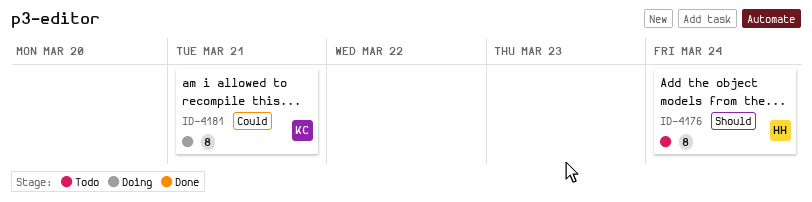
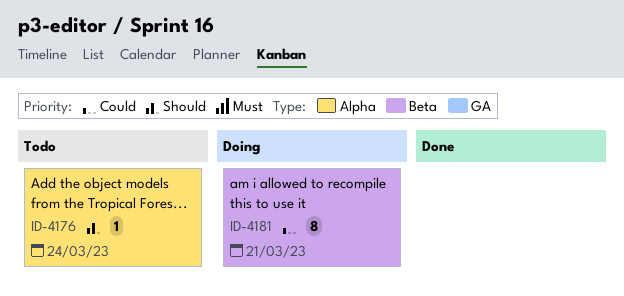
ID-4176, estimate: 8 -> 1

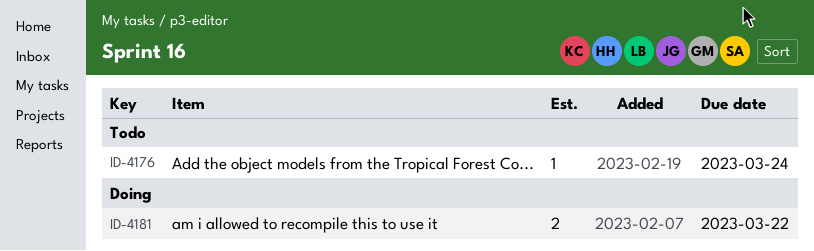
ID-4181, estimate: 8 -> 2
ID-4181, due: Mar 21 -> Mar 22

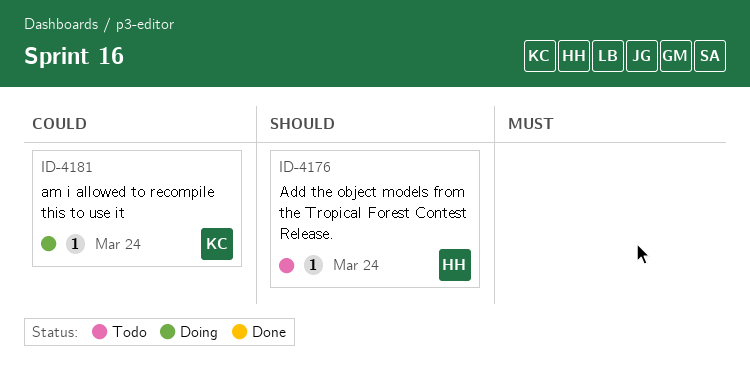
ID-4181, estimate: 2 -> 1
ID-4181, due: Mar 22 -> Mar 24

